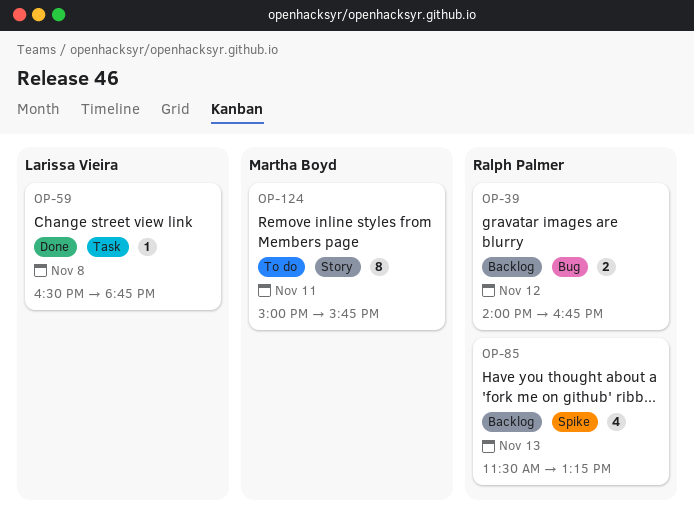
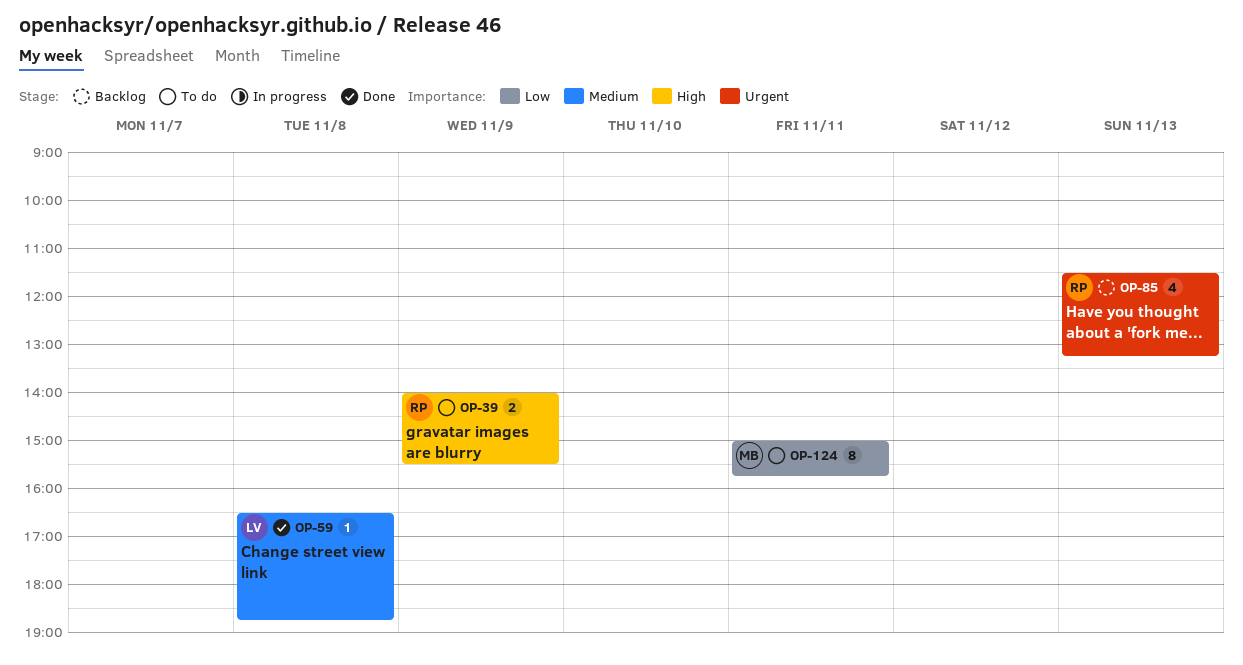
OP-39, status: Backlog -> To do
OP-39, day: Nov 12 -> Nov 9
OP-39, ends: 16:45 -> 15:30

